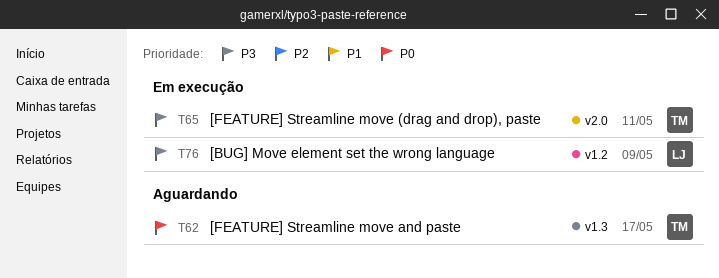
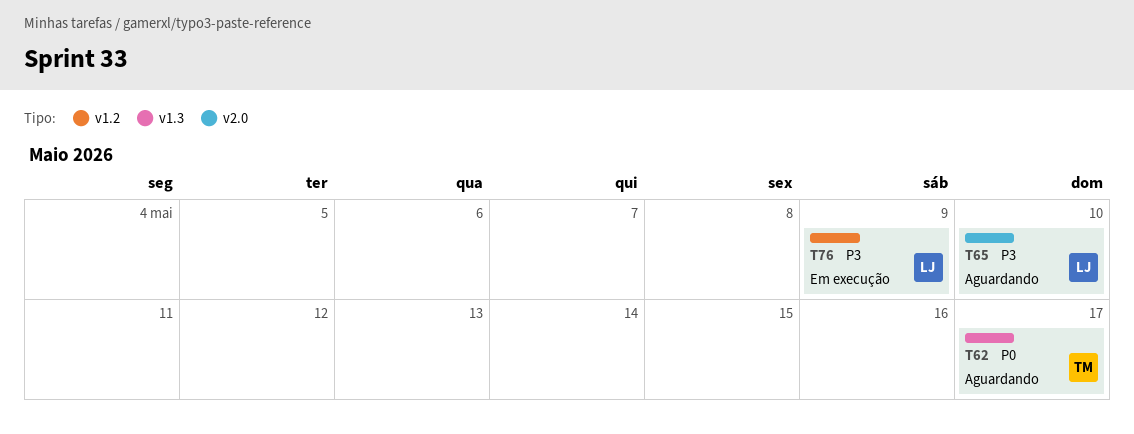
T65, status: Em execução -> Aguardando
T65, owner: TM -> LJ
T65, due: May 11 -> May 10

